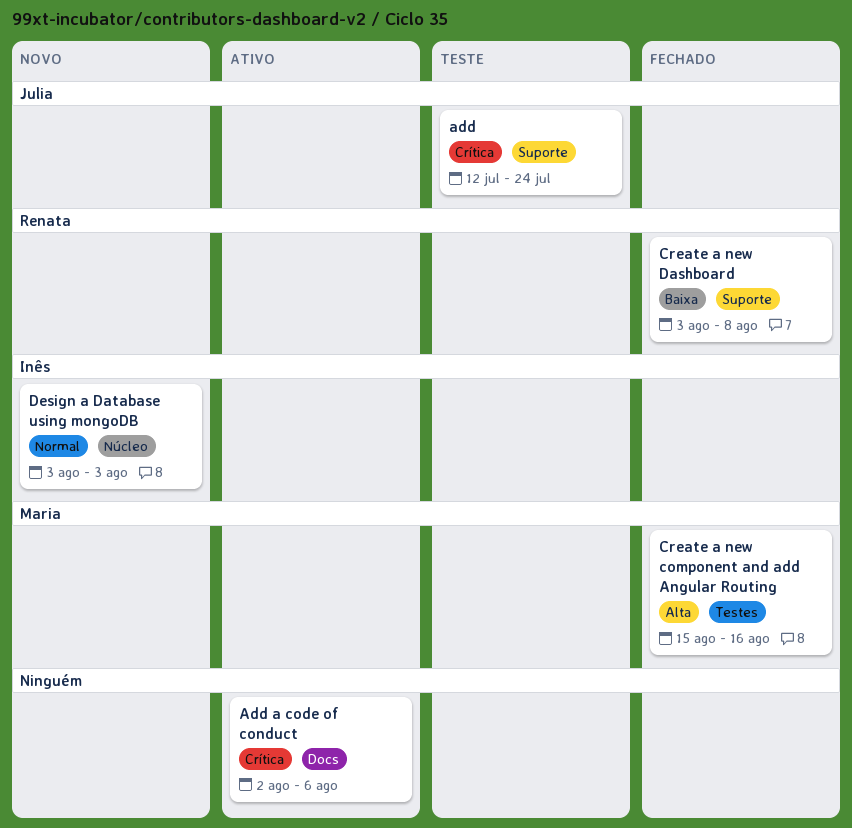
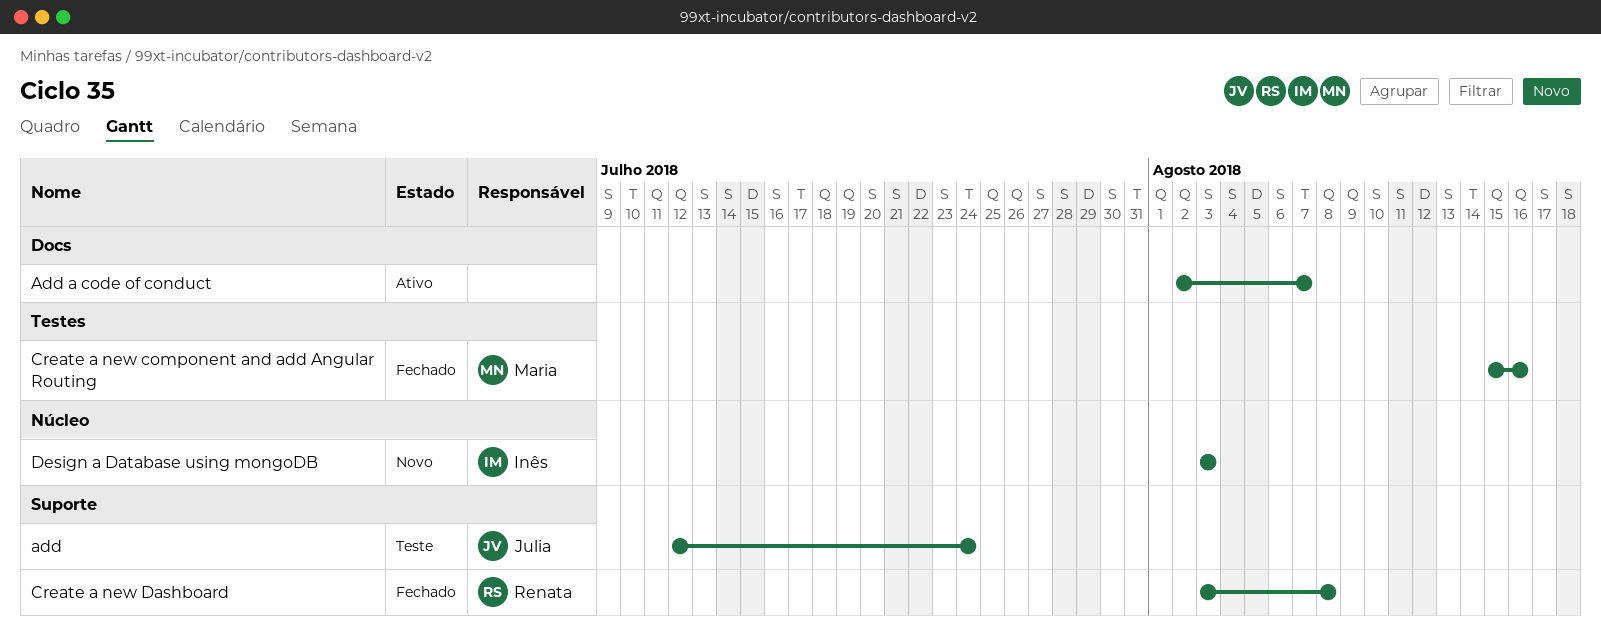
Add a code of conduct, due: Aug 6 -> Aug 7

